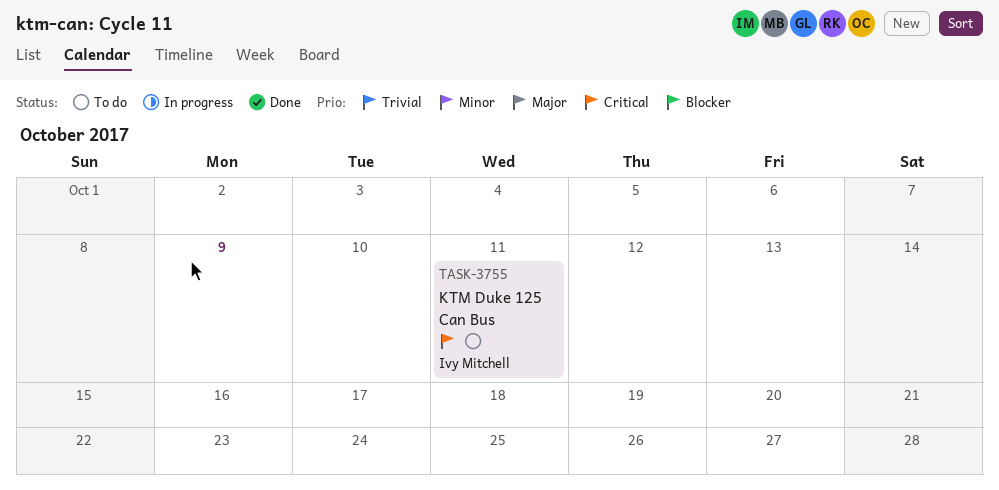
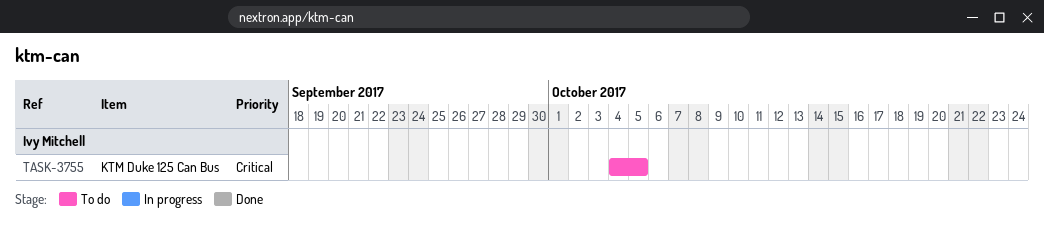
TASK-3755, due: Oct 11 -> Oct 5

